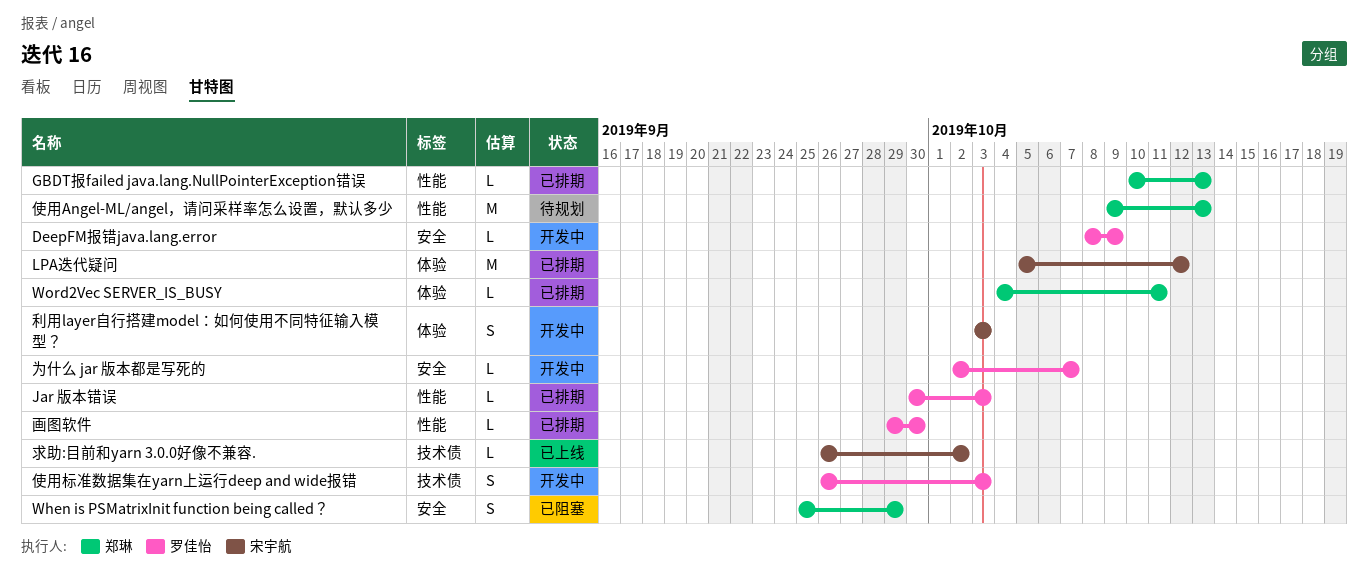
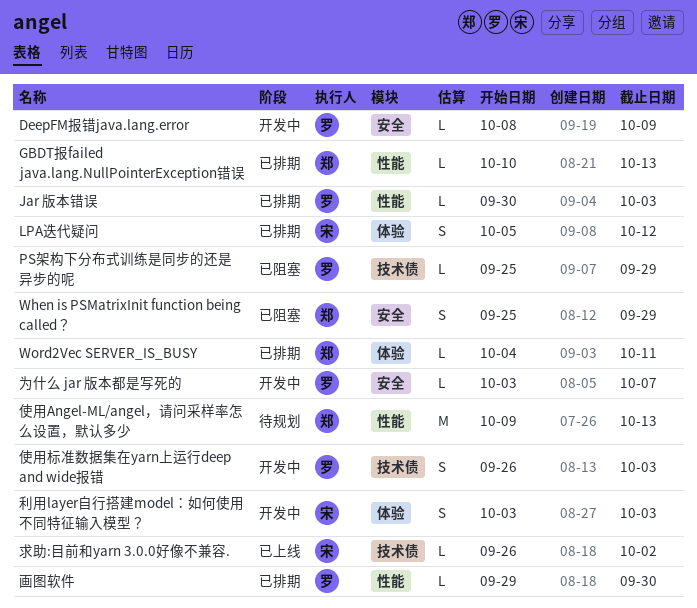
LPA迭代疑问, estimate: M -> S
PS架构下分布式训练是同步的还是异步的呢: none -> present
为什么 jar 版本都是写死的, start: Oct 2 -> Oct 3

